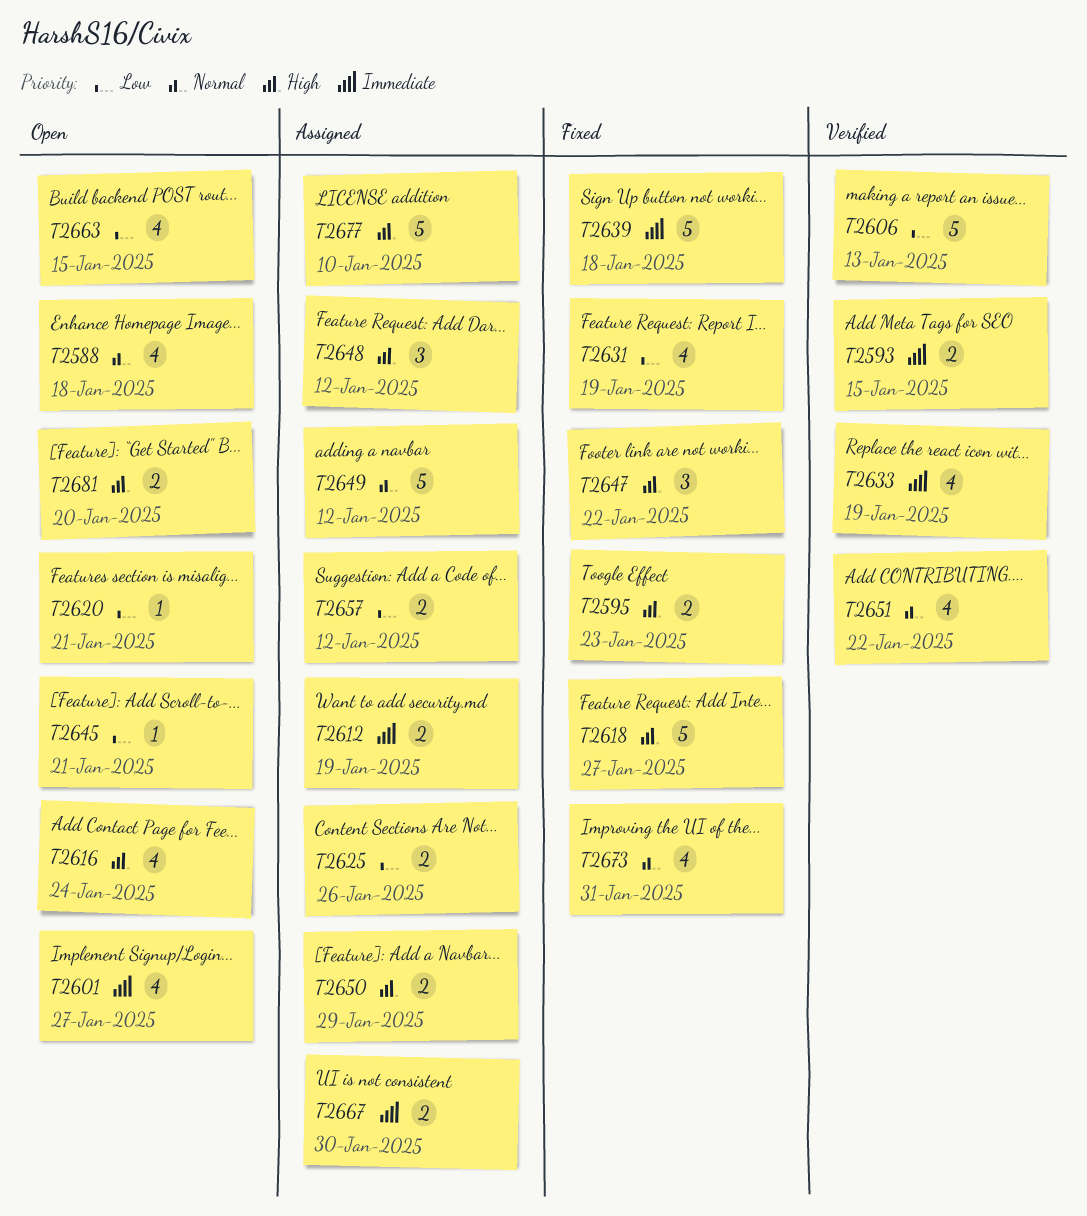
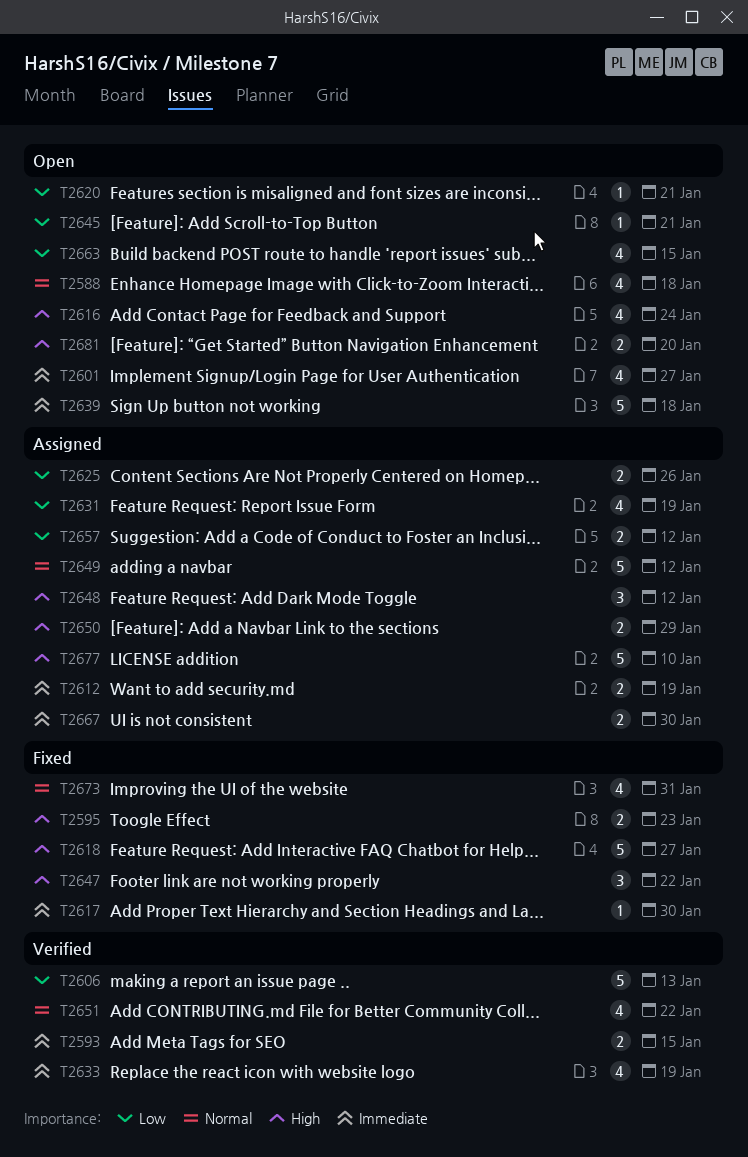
T2617: none -> present
T2631, status: Fixed -> Assigned
T2639, status: Fixed -> Open

